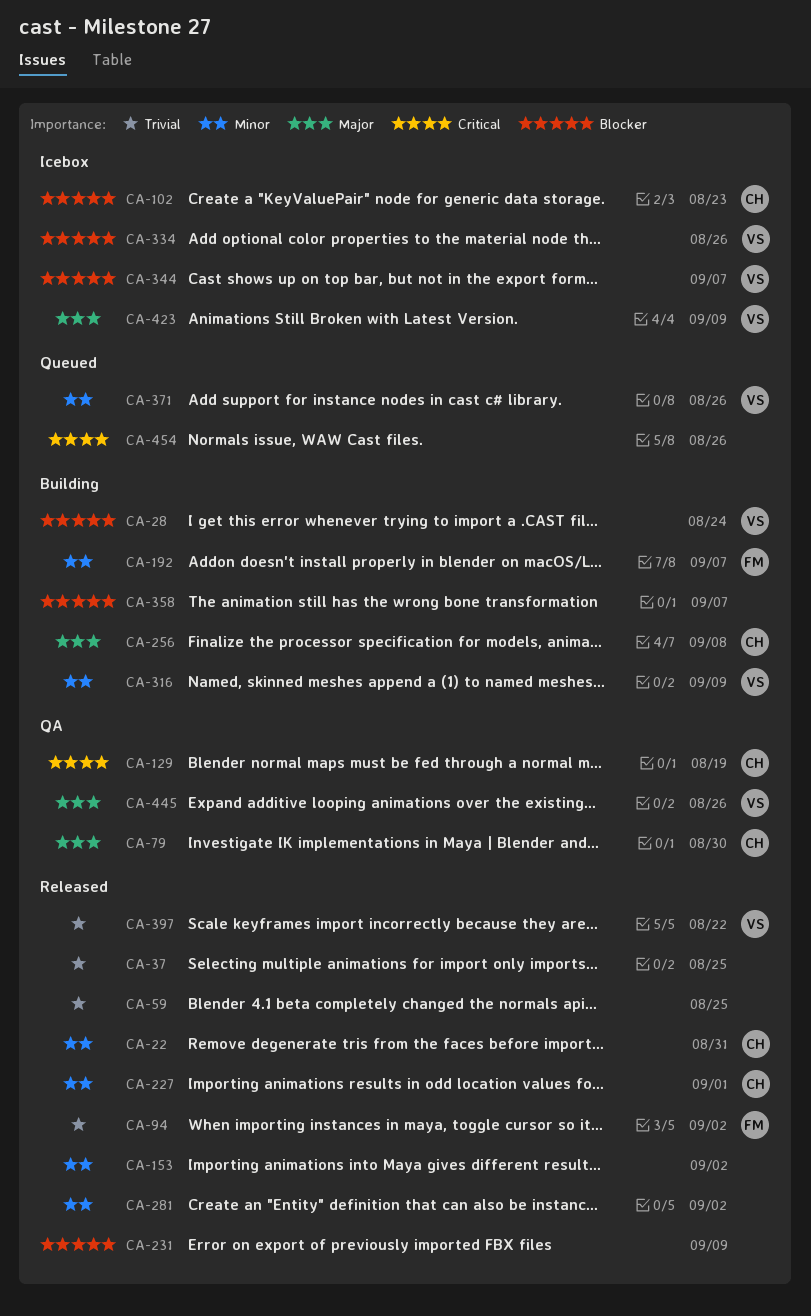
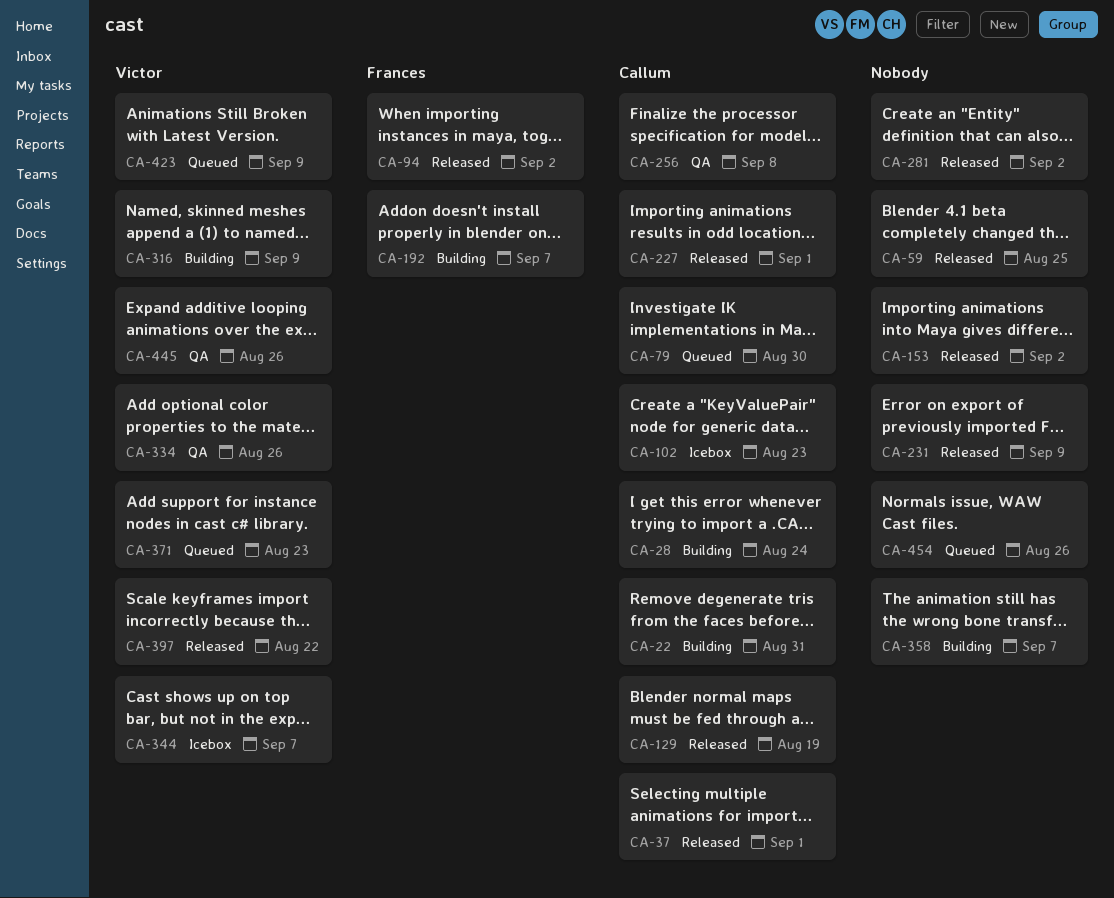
CA-22, status: Released -> Building
CA-28, owner: Victor -> Callum
CA-37, owner: none -> Callum
CA-37, due: Aug 25 -> Sep 1
CA-79, status: QA -> Queued
CA-129, status: QA -> Released
CA-256, status: Building -> QA
CA-334, status: Icebox -> QA
CA-371, due: Aug 26 -> Aug 23
CA-423, status: Icebox -> Queued

